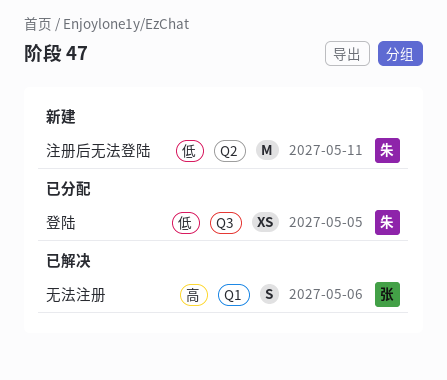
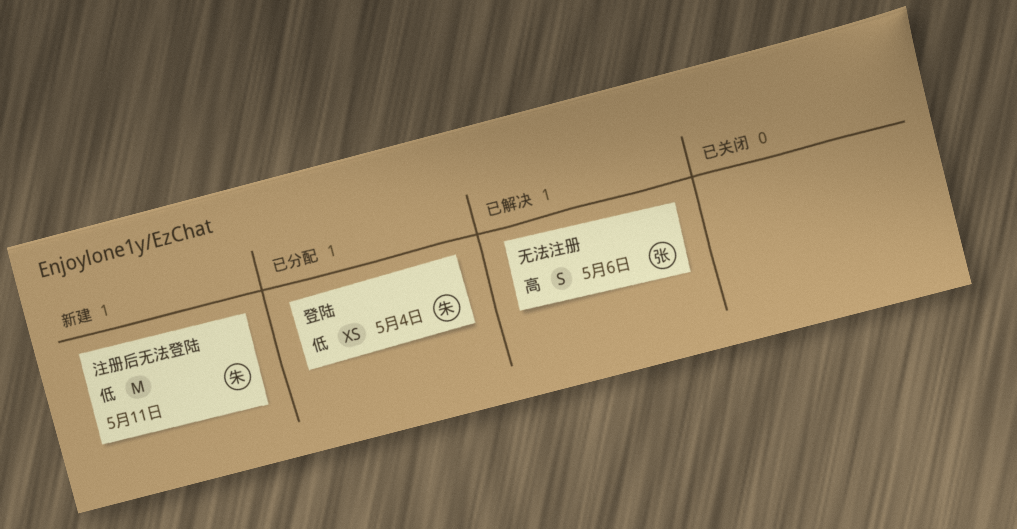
登陆, due: May 5 -> May 4

